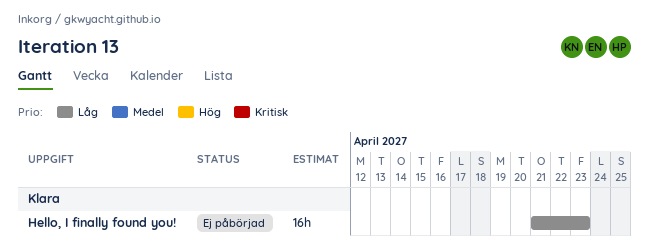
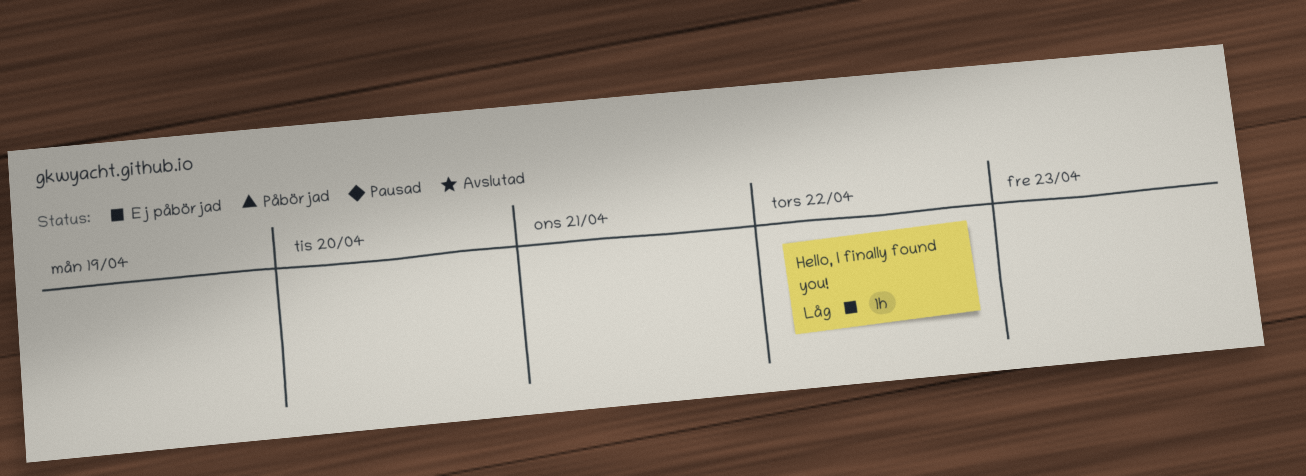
Hello, I finally found you!, estimate: 16h -> 1h
Hello, I finally found you!, due: Apr 23 -> Apr 22

